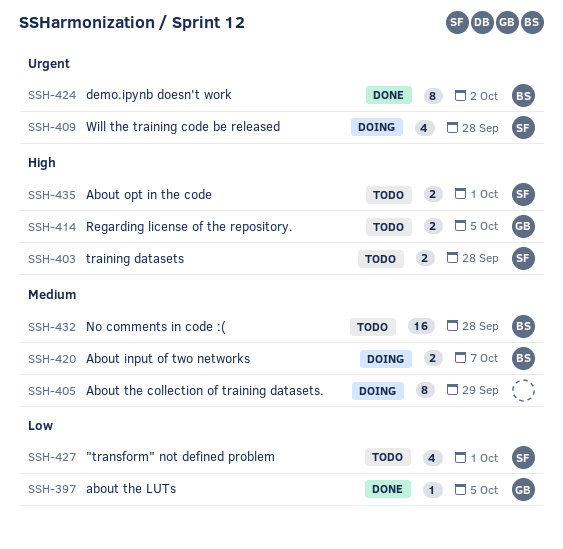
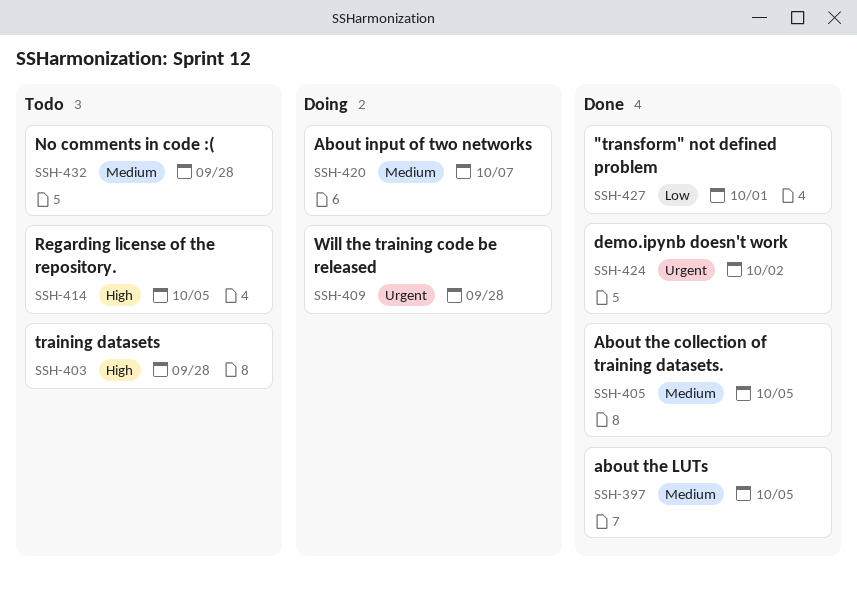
SSH-397, priority: Low -> Medium
SSH-405, status: Doing -> Done
SSH-405, due: Sep 29 -> Oct 5
SSH-427, status: Todo -> Done
SSH-435: present -> none

